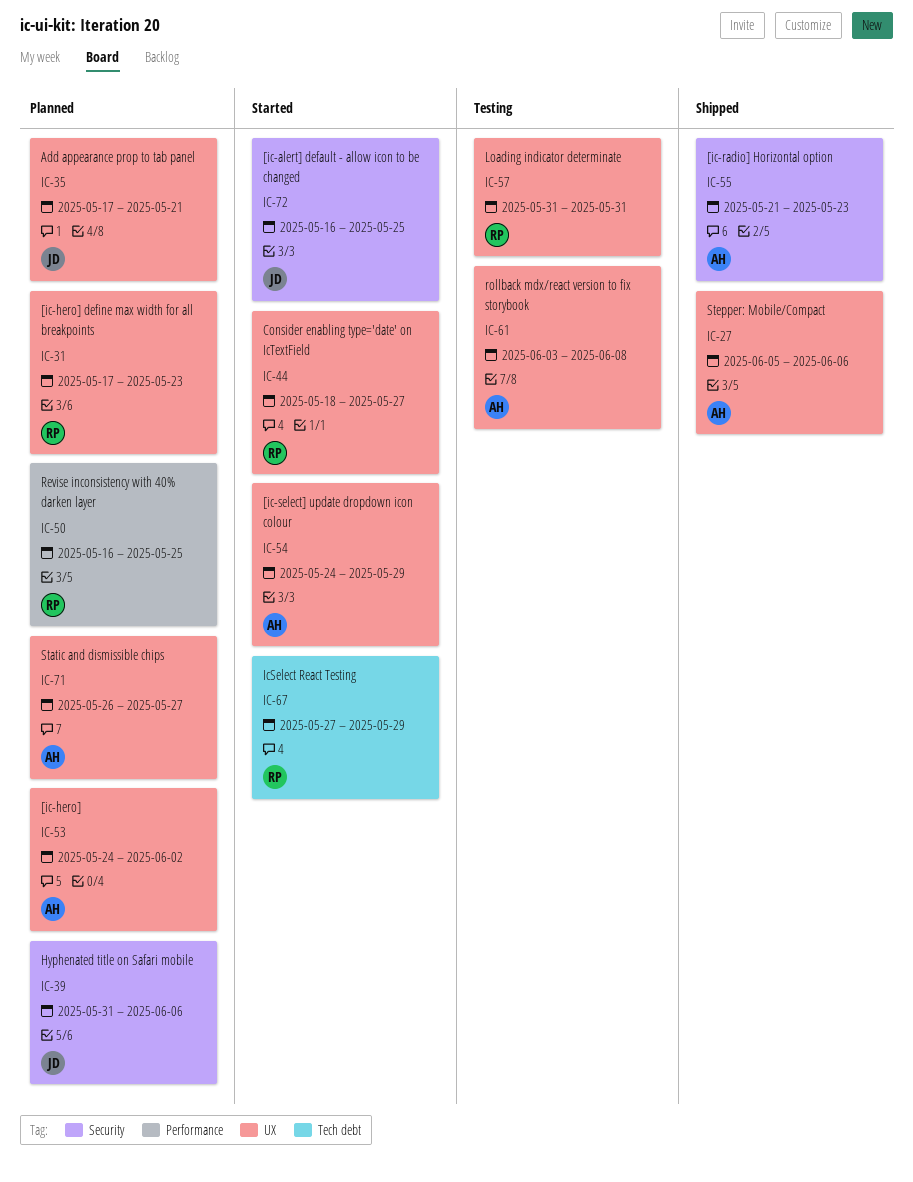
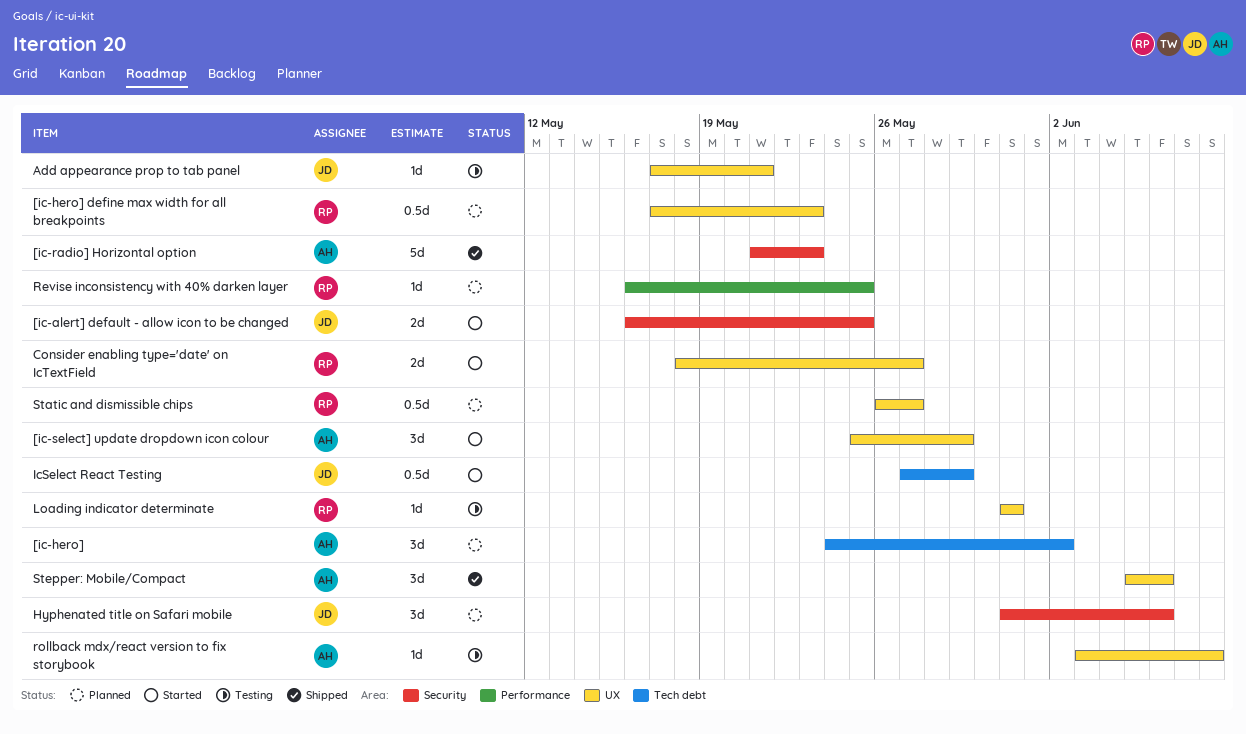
[ic-hero], label: UX -> Tech debt
[ic-select] update dropdown icon colour, start: May 24 -> May 25
Add appearance prop to tab panel, status: Planned -> Testing
IcSelect React Testing, owner: RP -> JD
Static and dismissible chips, owner: AH -> RP

